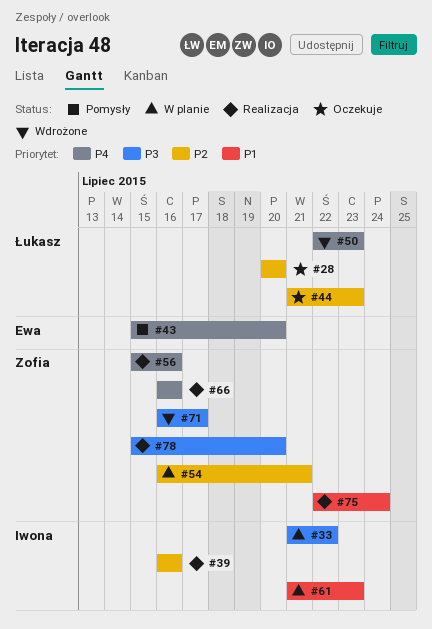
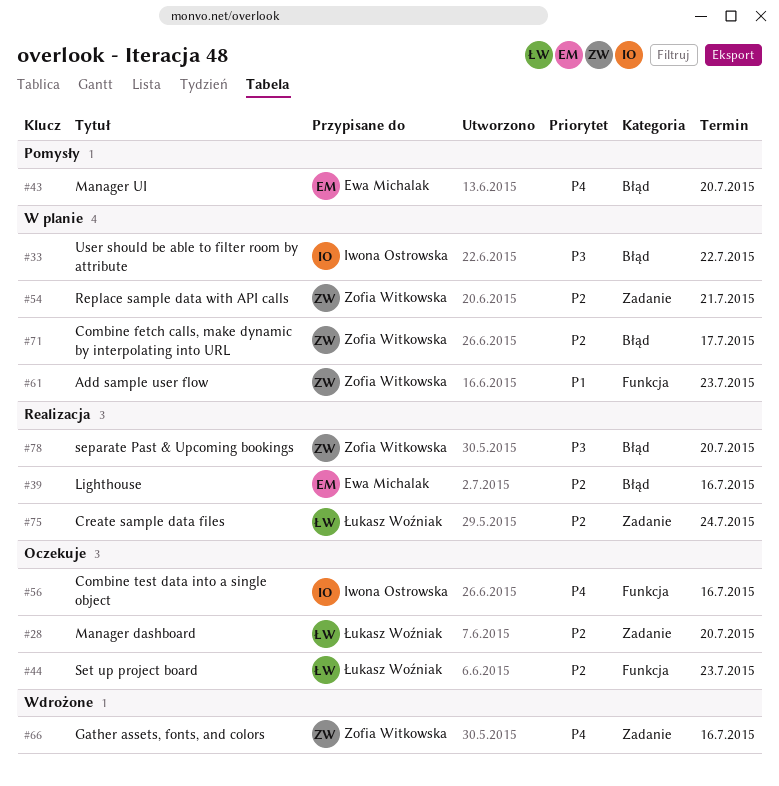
#39, owner: Iwona Ostrowska -> Ewa Michalak
#50: present -> none
#56, status: Realizacja -> Oczekuje
#56, owner: Zofia Witkowska -> Iwona Ostrowska
#61, owner: Iwona Ostrowska -> Zofia Witkowska
#66, status: Realizacja -> Wdrożone
#71, status: Wdrożone -> W planie
#71, priority: P3 -> P2
#75, owner: Zofia Witkowska -> Łukasz Woźniak
#75, priority: P1 -> P2

